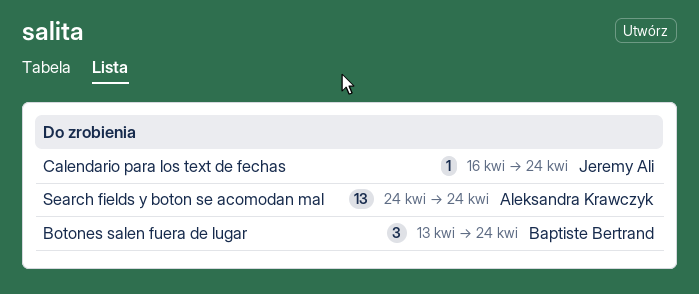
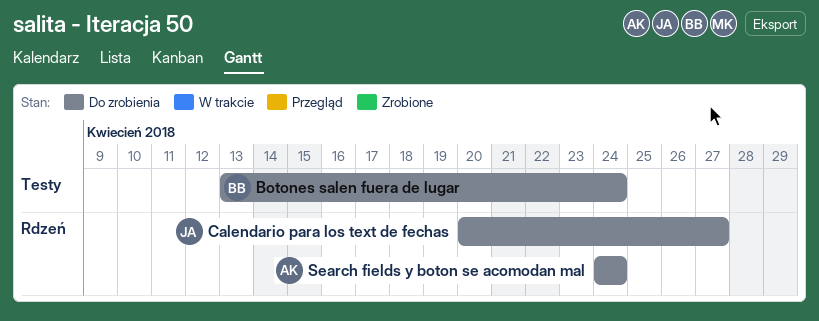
Calendario para los text de fechas, start: Apr 16 -> Apr 20
Calendario para los text de fechas, due: Apr 24 -> Apr 27

